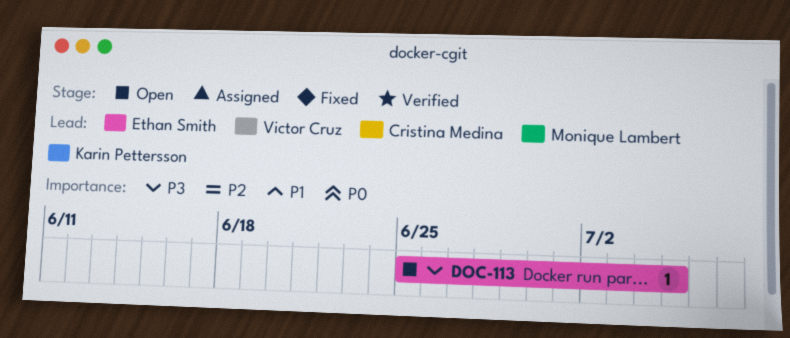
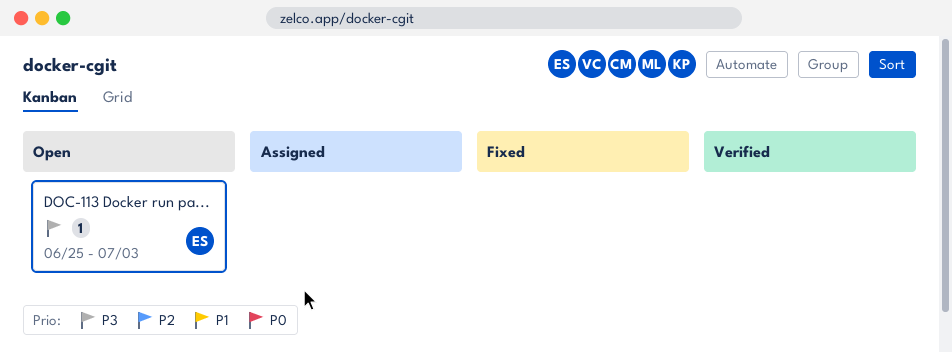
DOC-113, due: Jul 5 -> Jul 3

